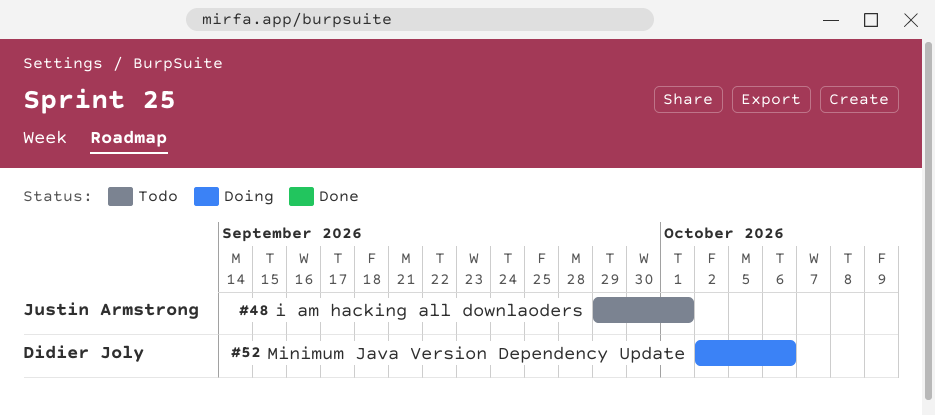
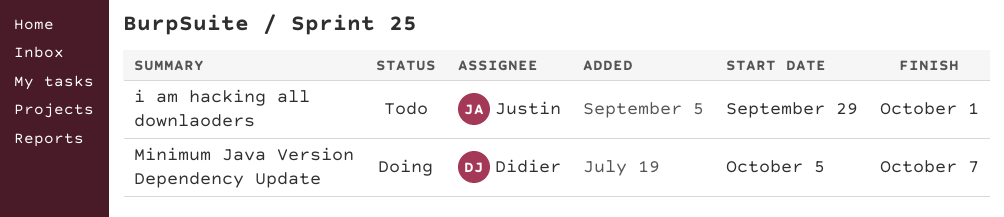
Minimum Java Version Dependency Update, start: Oct 2 -> Oct 5
Minimum Java Version Dependency Update, due: Oct 6 -> Oct 7

